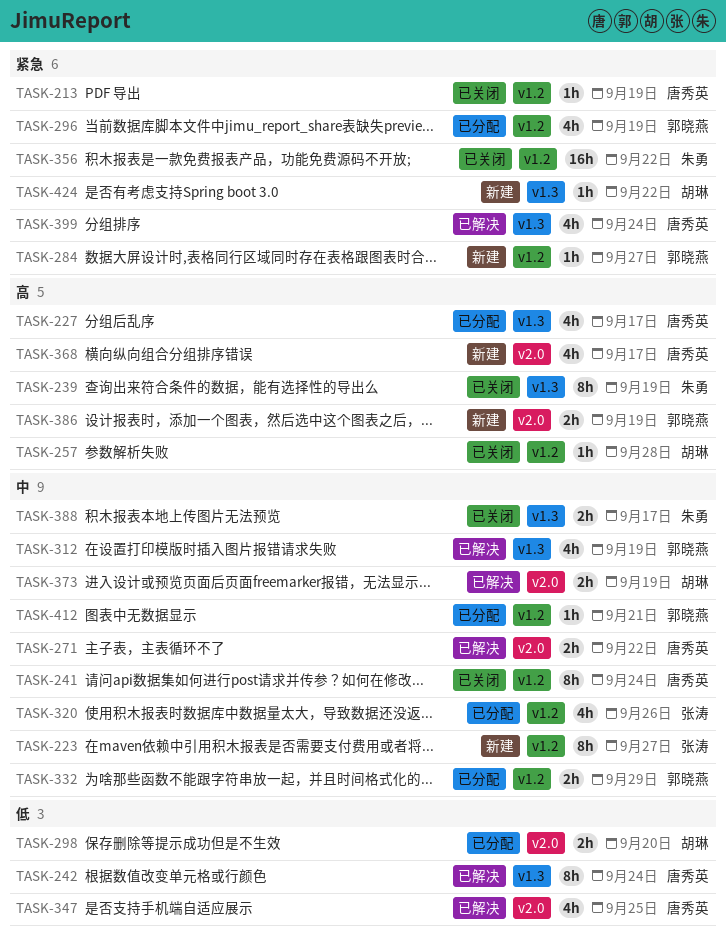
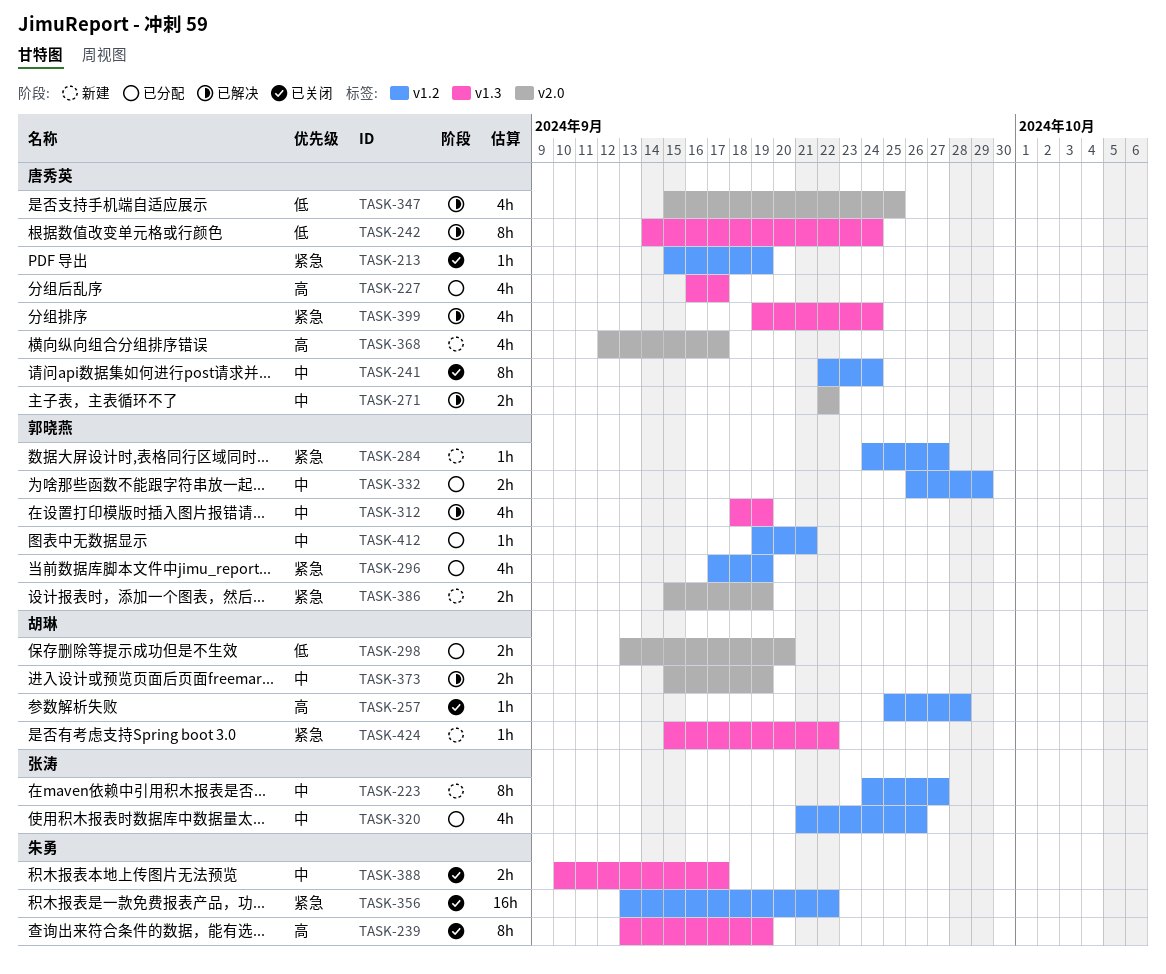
TASK-386, priority: 高 -> 紧急

